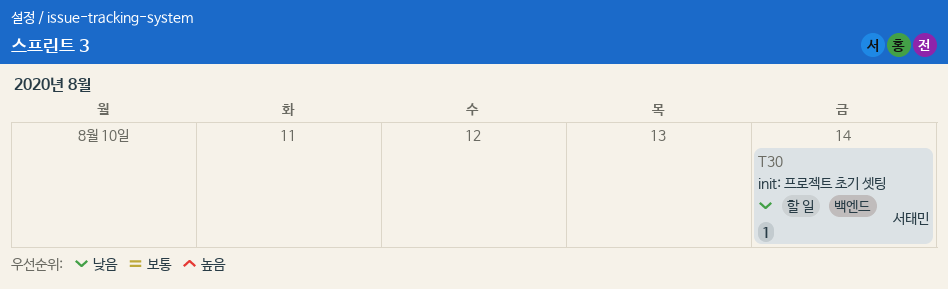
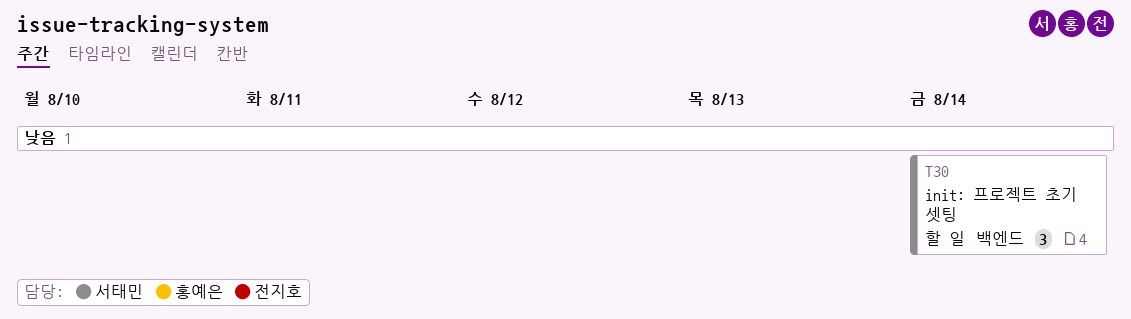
T30, estimate: 1 -> 3

